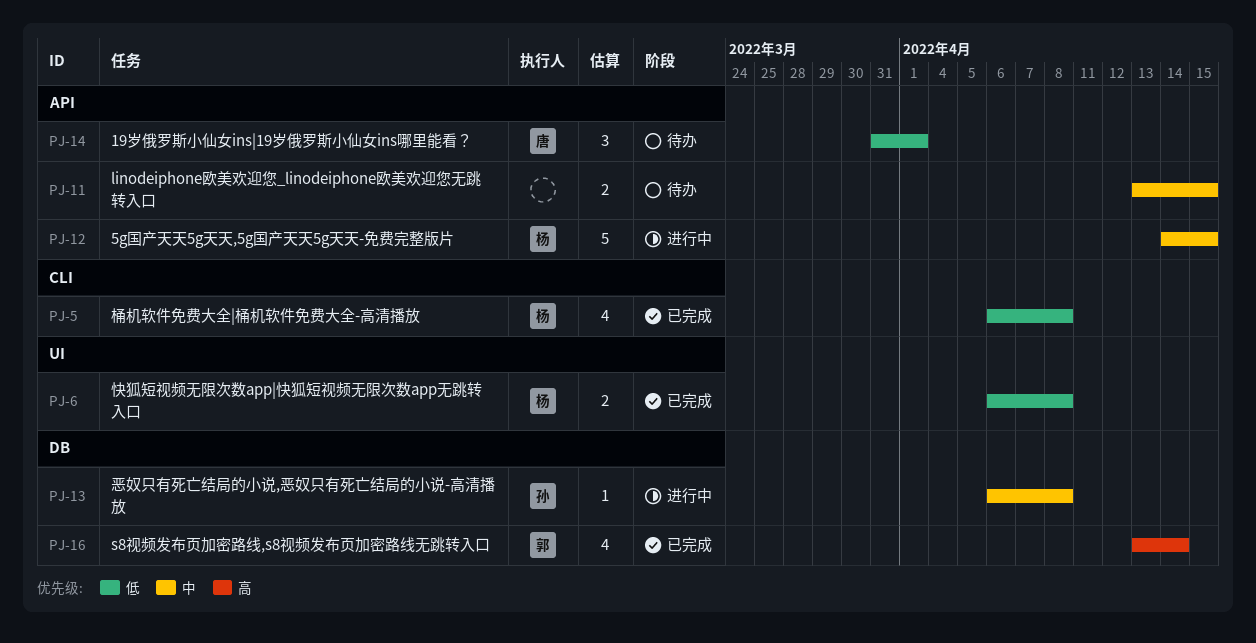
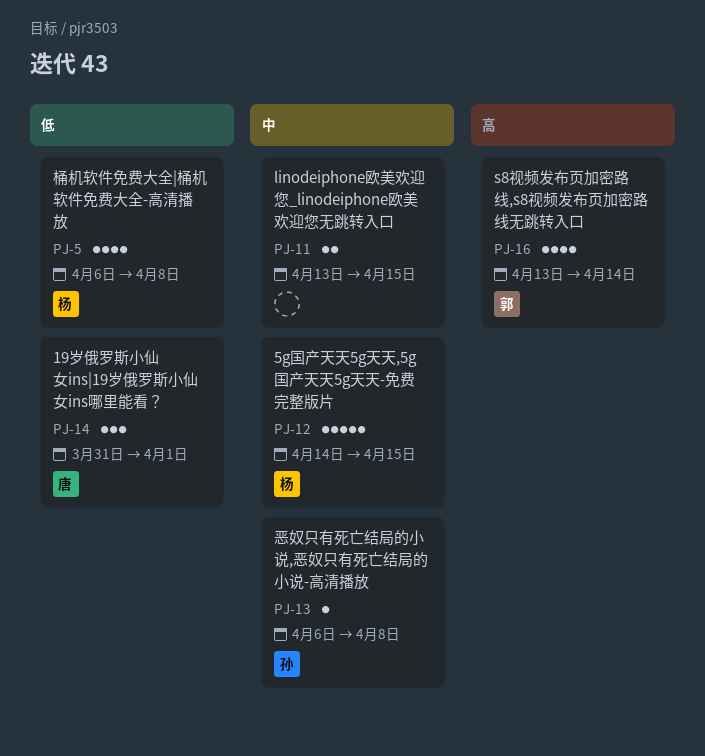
PJ-6: present -> none

